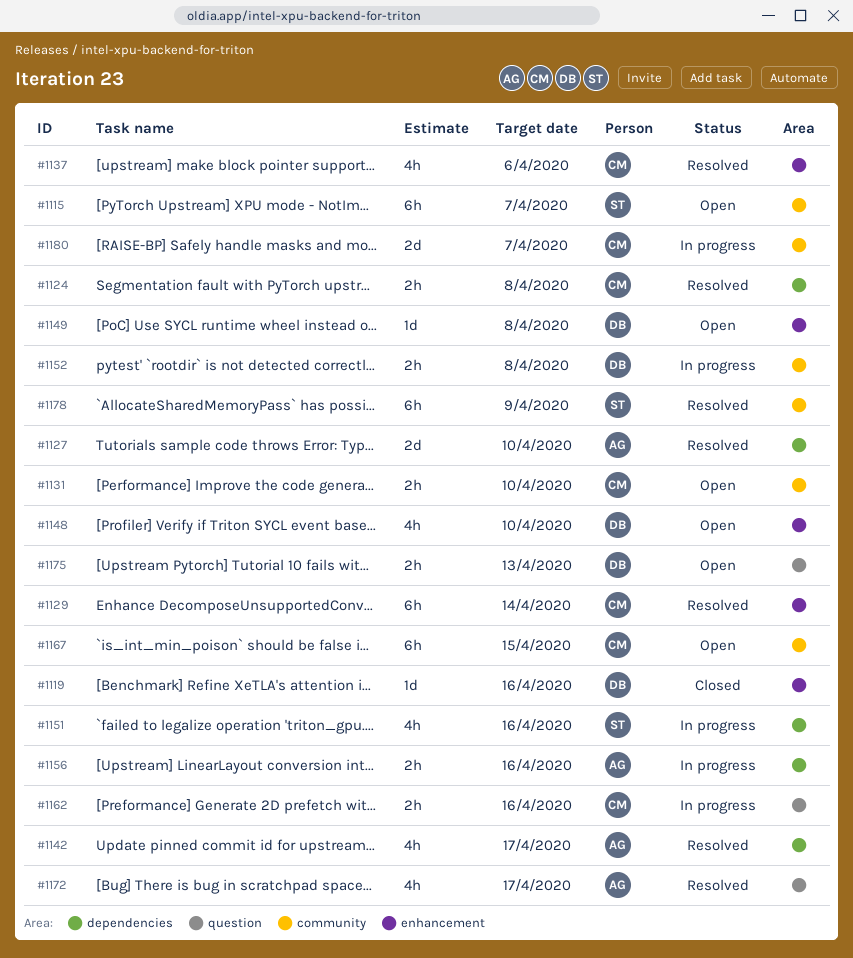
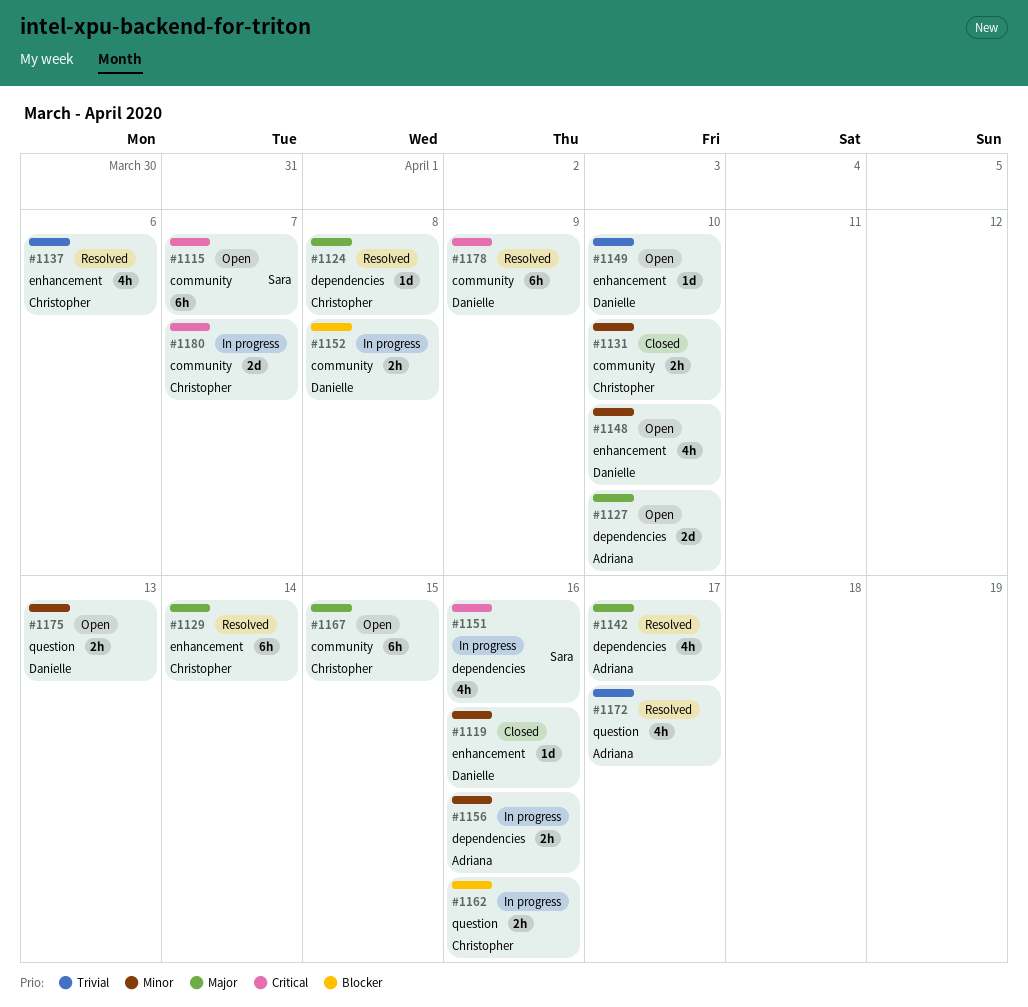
#1124, estimate: 2h -> 1d
#1127, status: Resolved -> Open
#1131, status: Open -> Closed
#1149, due: Apr 8 -> Apr 10
#1178, owner: Sara -> Danielle

